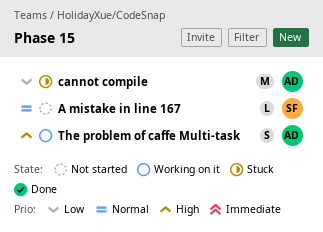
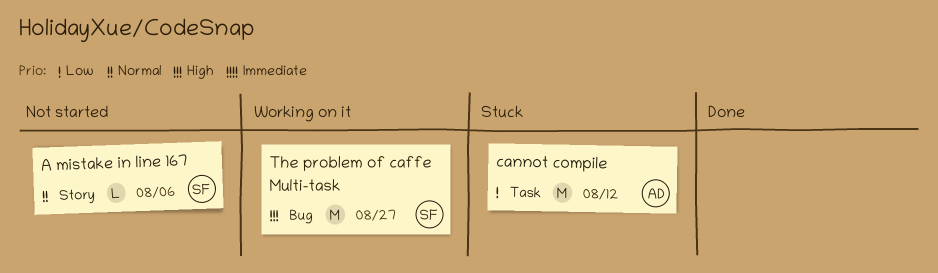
The problem of caffe Multi-task, owner: AD -> SF
The problem of caffe Multi-task, estimate: S -> M

